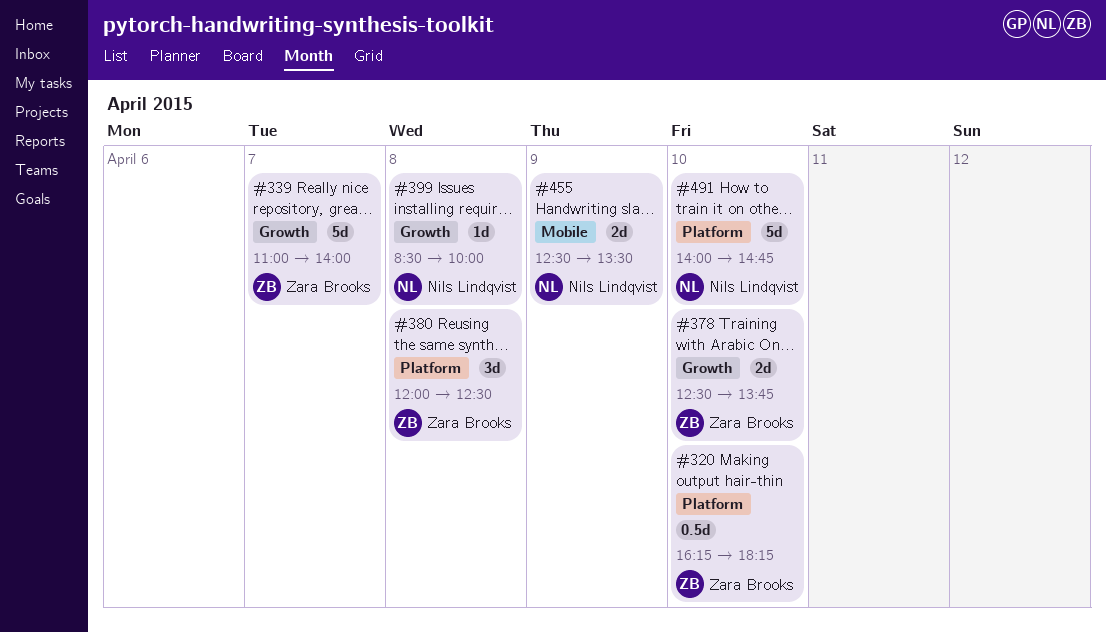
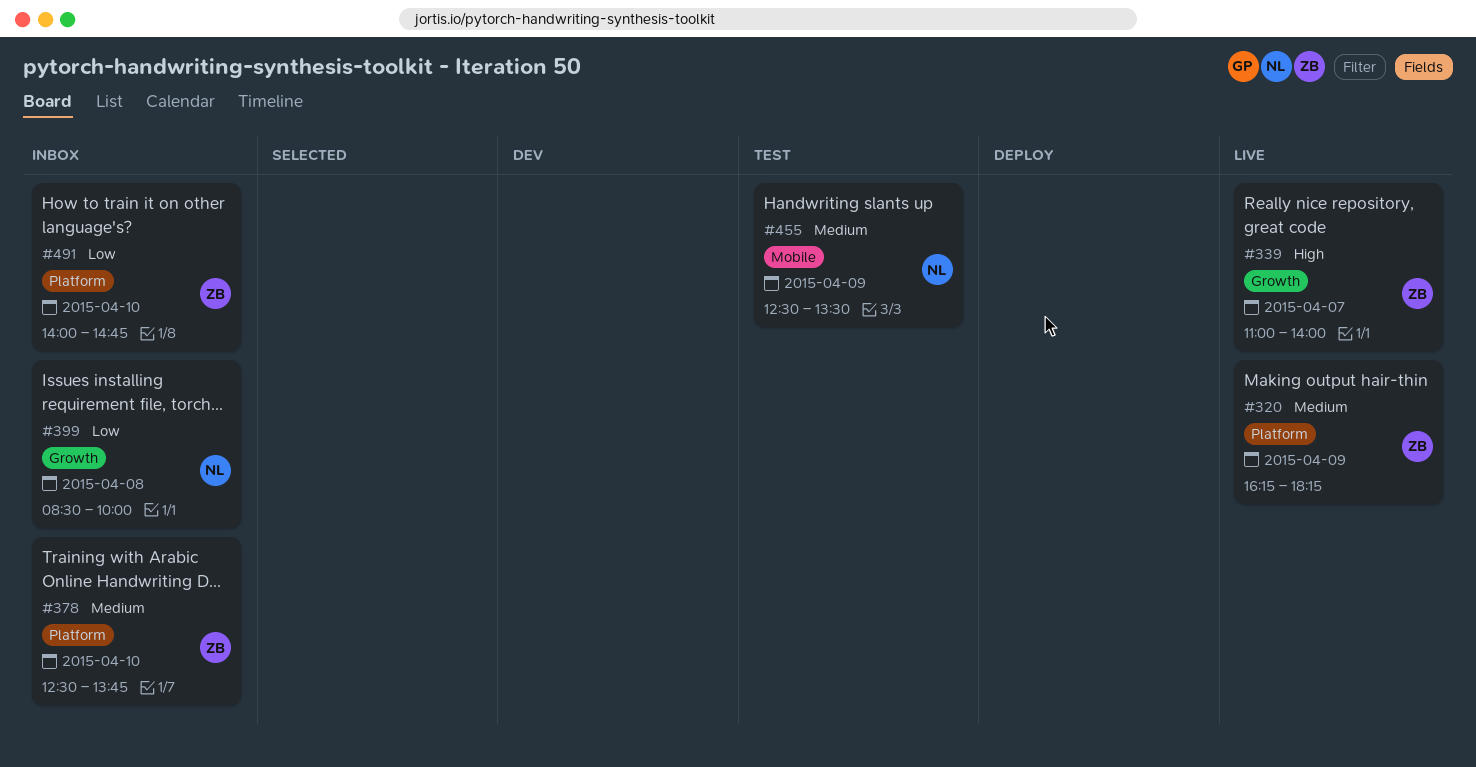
#320, day: Apr 10 -> Apr 9
#378, label: Growth -> Platform
#380: present -> none
#491, owner: Nils Lindqvist -> Zara Brooks

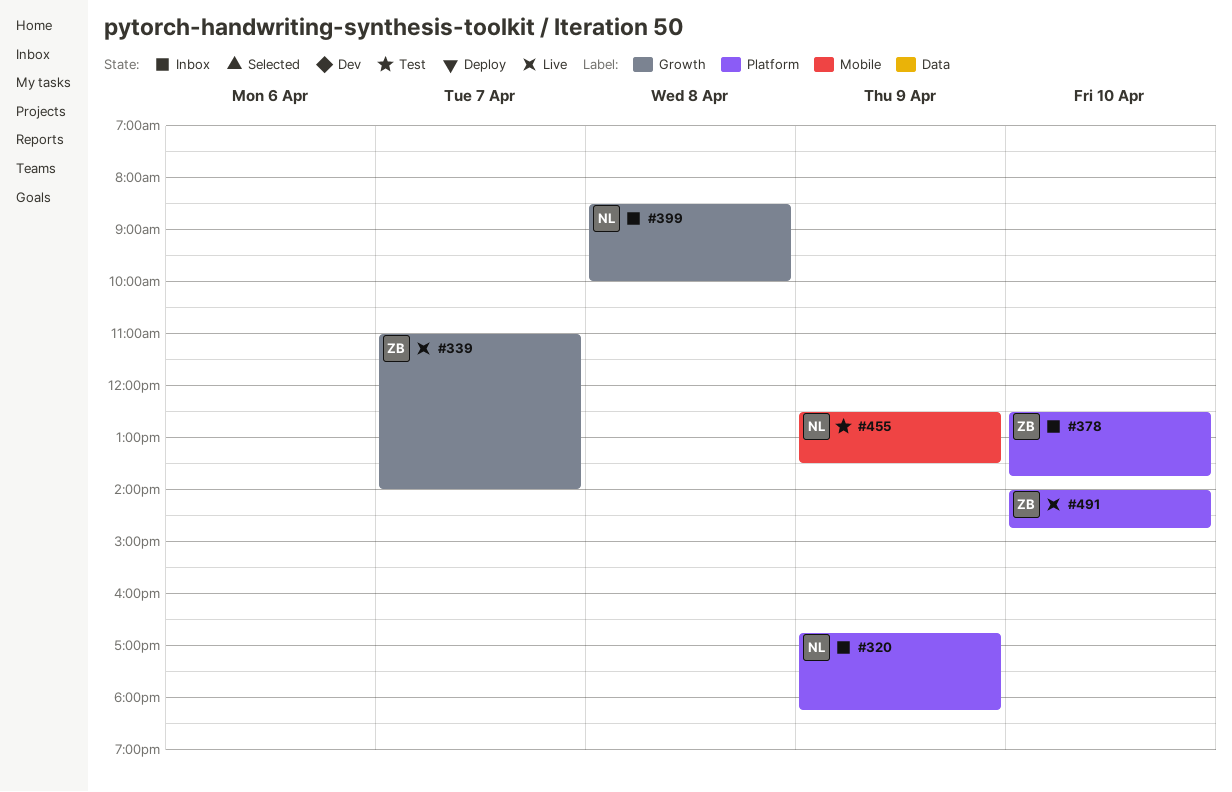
#320, status: Live -> Inbox
#320, owner: ZB -> NL
#320, begins: 16:15 -> 16:45
#491, status: Inbox -> Live

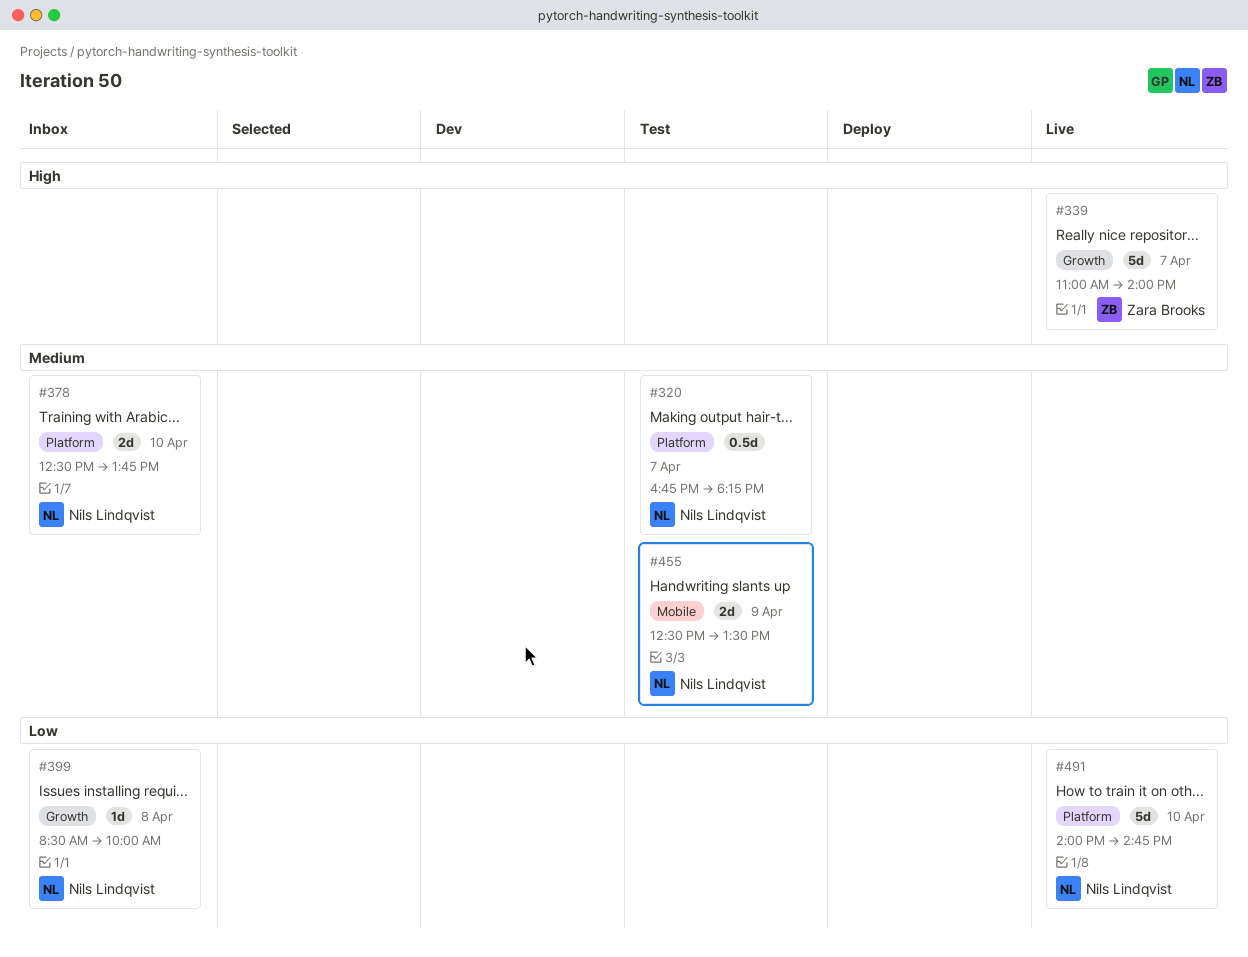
#320, status: Inbox -> Test
#320, day: Apr 9 -> Apr 7
#378, owner: Zara Brooks -> Nils Lindqvist
#491, owner: Zara Brooks -> Nils Lindqvist

